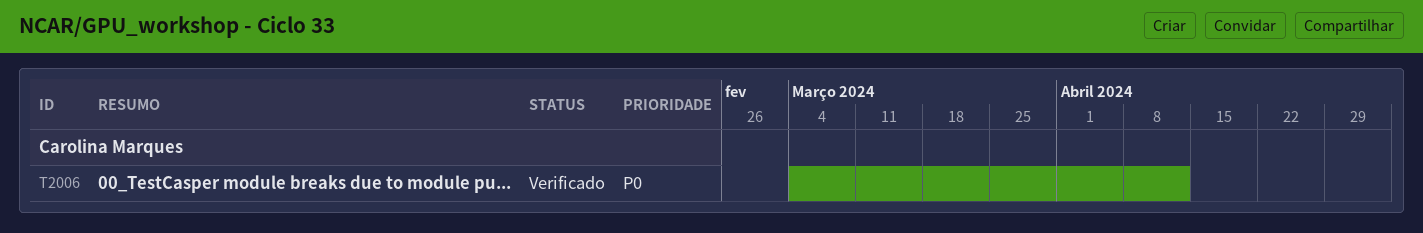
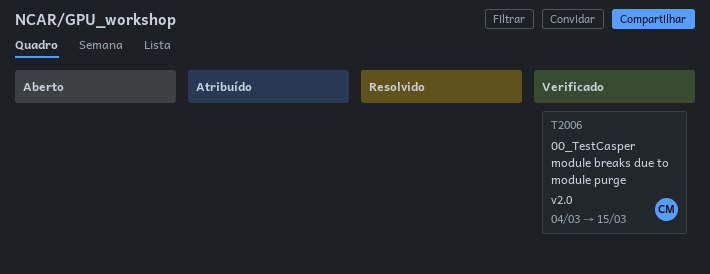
T2006, due: Apr 12 -> Mar 15

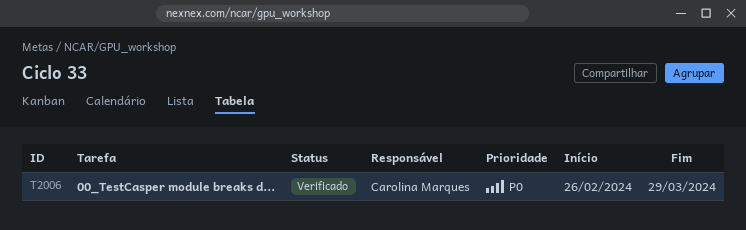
T2006, start: Mar 4 -> Feb 26
T2006, due: Mar 15 -> Mar 29

